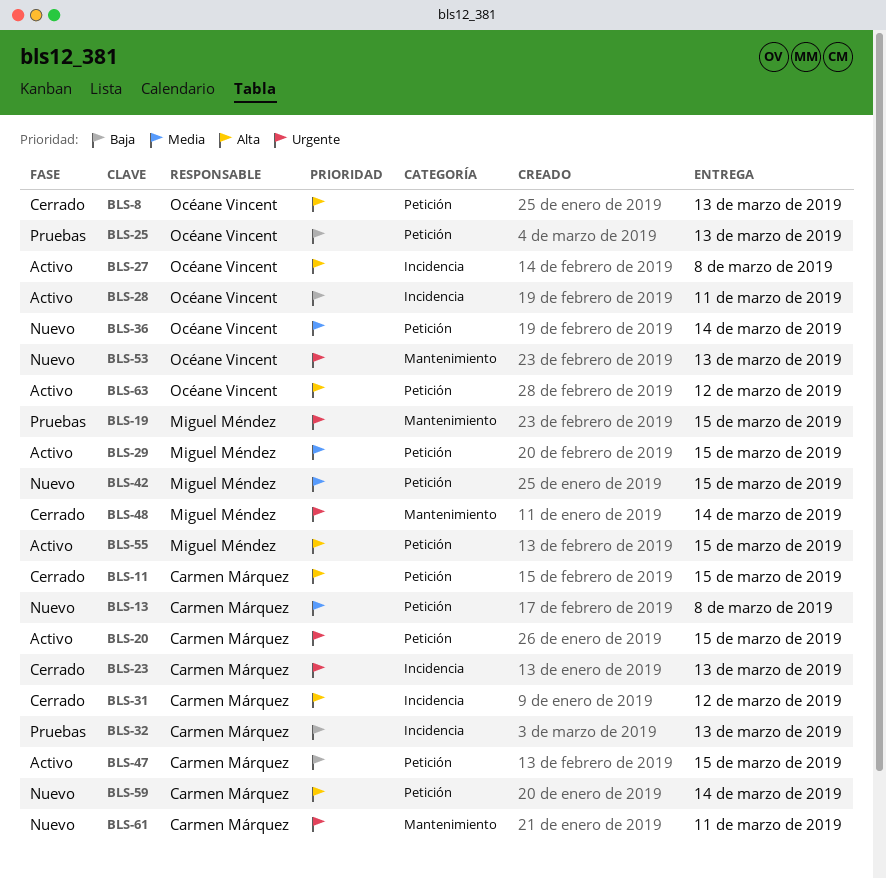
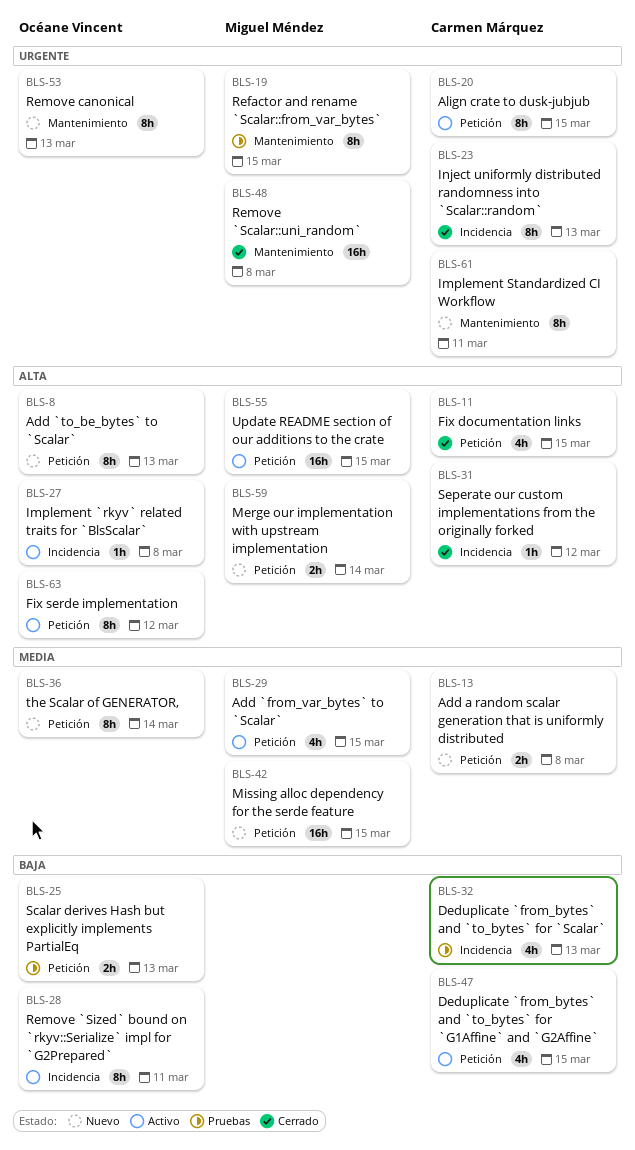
BLS-8, status: Cerrado -> Nuevo
BLS-48, due: Mar 14 -> Mar 8
BLS-59, owner: Carmen Márquez -> Miguel Méndez

